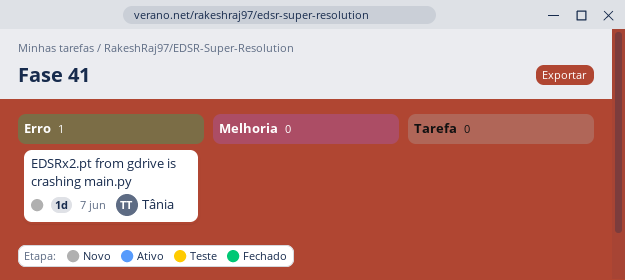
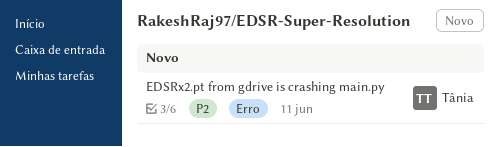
EDSRx2.pt from gdrive is crashing main.py, due: Jun 7 -> Jun 11

